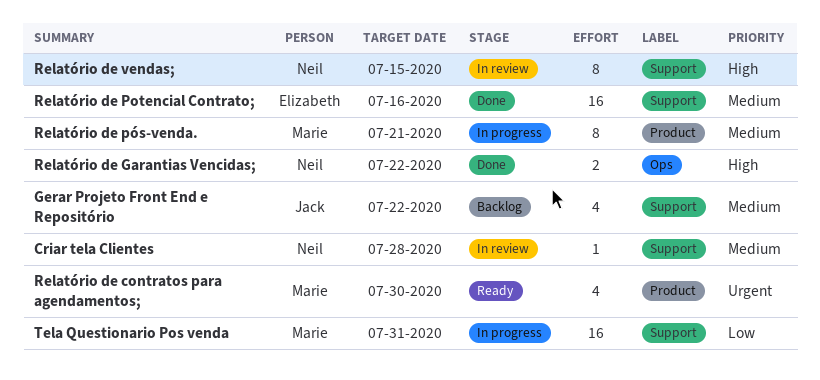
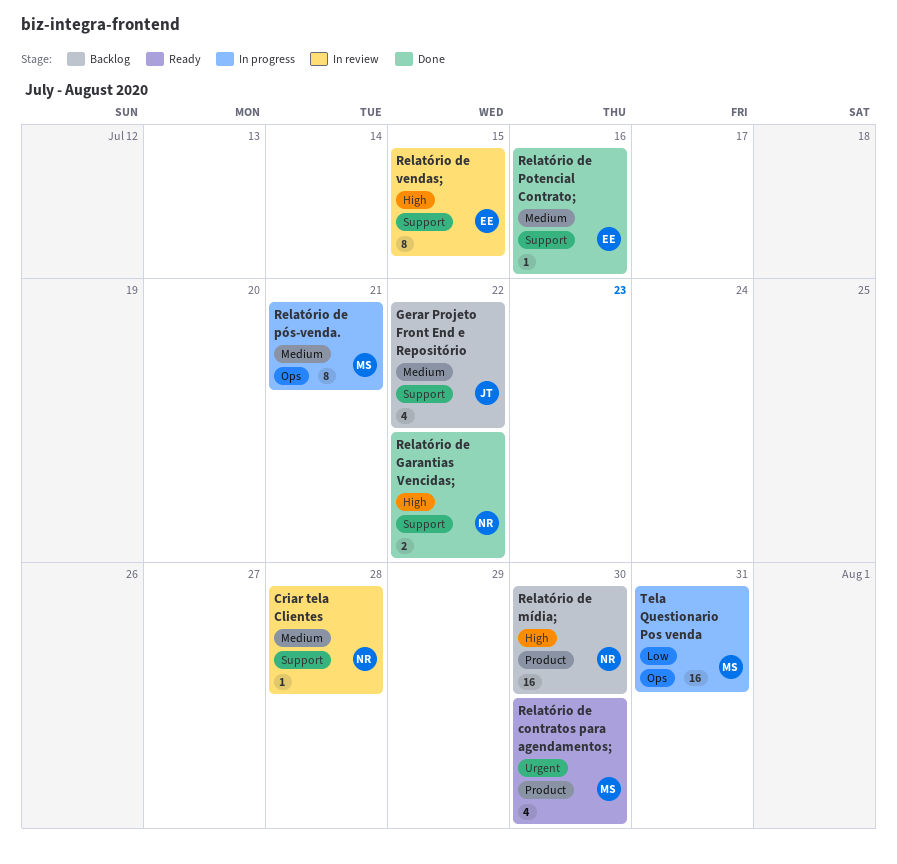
Relatório de Garantias Vencidas;, label: Ops -> Support
Relatório de mídia;: none -> present
Relatório de Potencial Contrato;, estimate: 16 -> 1
Relatório de pós-venda., label: Product -> Ops
Relatório de vendas;, owner: Neil -> Elizabeth
Tela Questionario Pos venda, label: Support -> Ops

